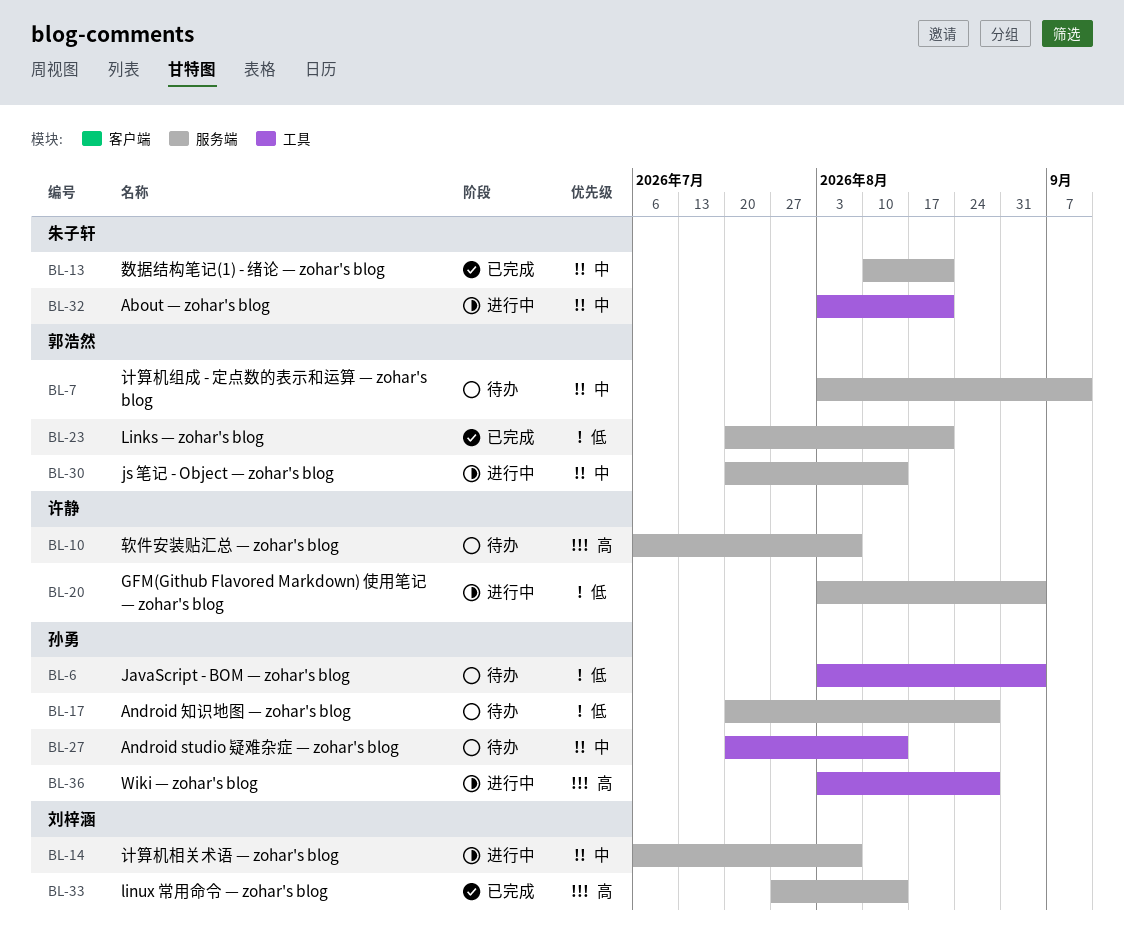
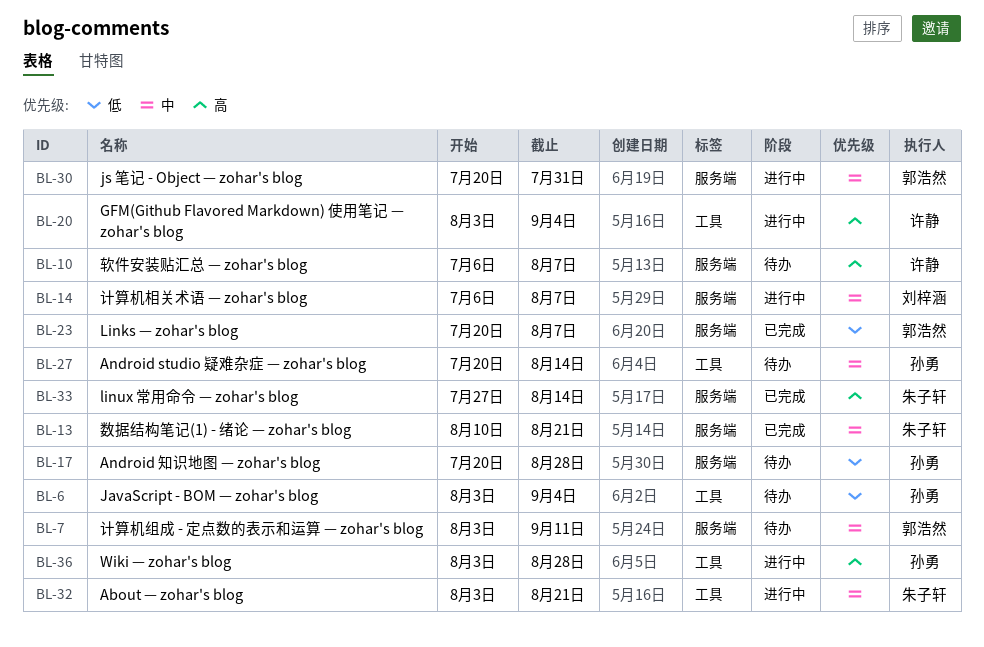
BL-20, priority: 低 -> 高
BL-20, label: 服务端 -> 工具
BL-23, due: Aug 21 -> Aug 7
BL-30, due: Aug 14 -> Jul 31
BL-33, owner: 刘梓涵 -> 朱子轩

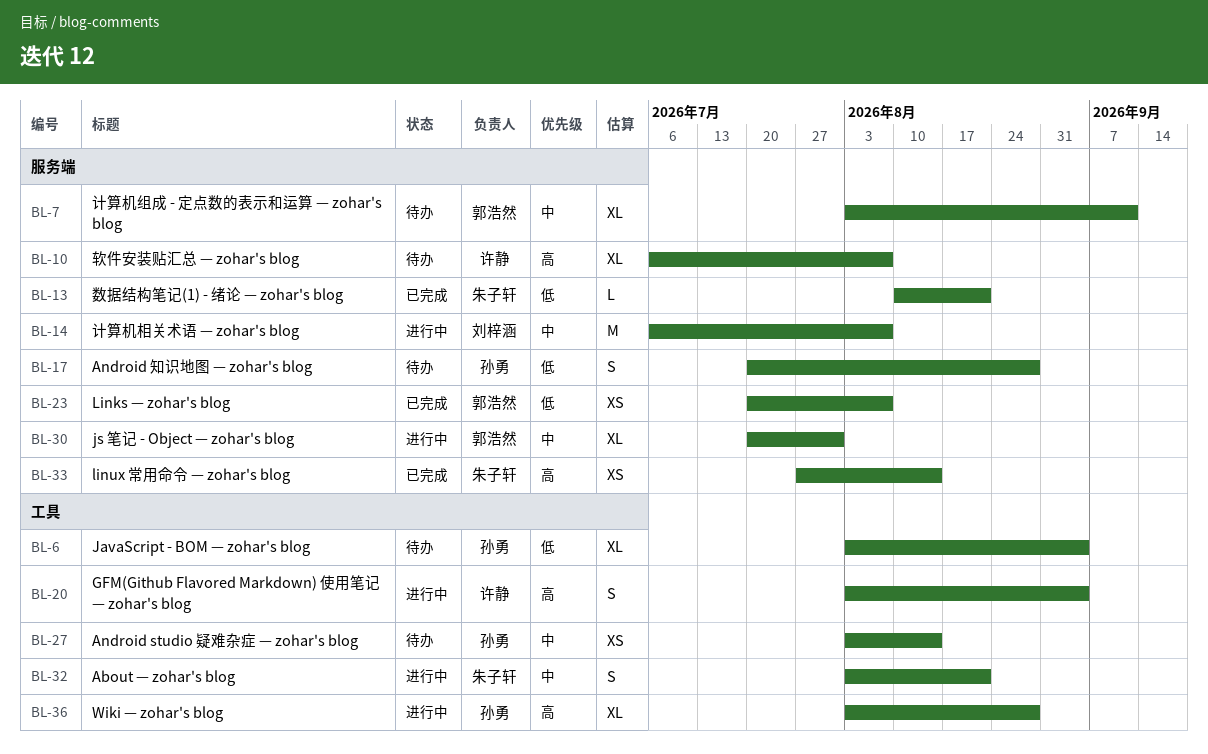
BL-13, priority: 中 -> 低
BL-27, start: Jul 20 -> Aug 3

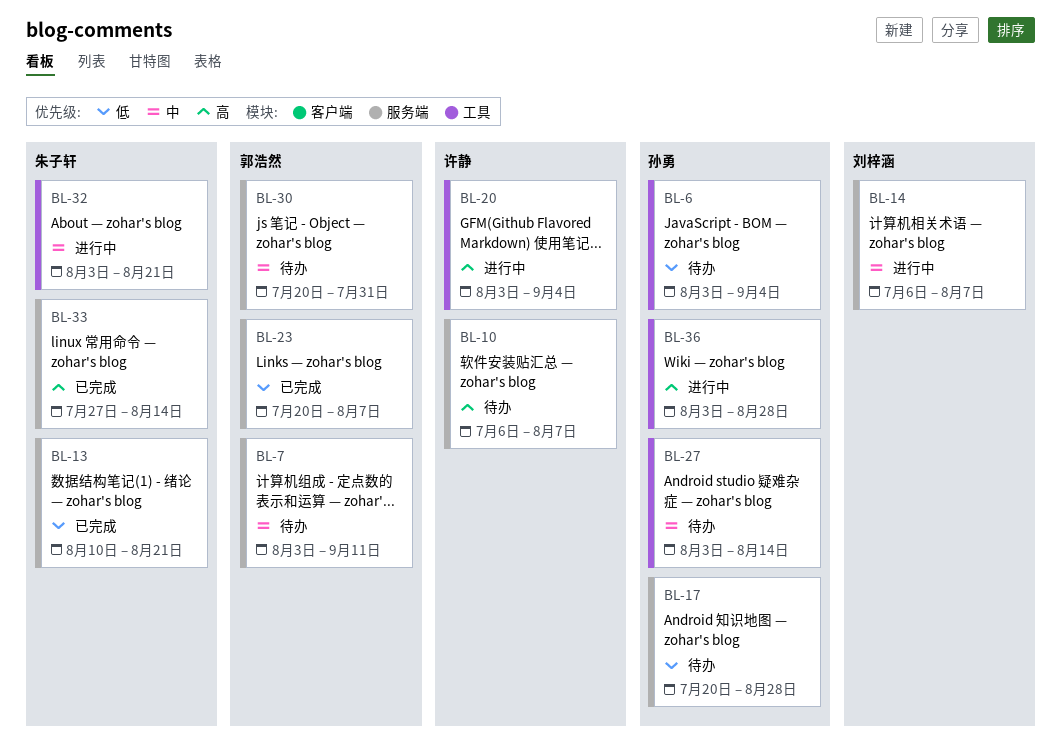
BL-30, status: 进行中 -> 待办

